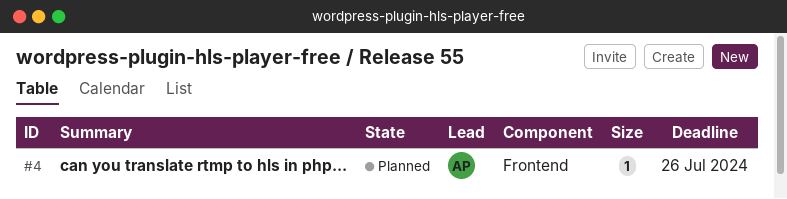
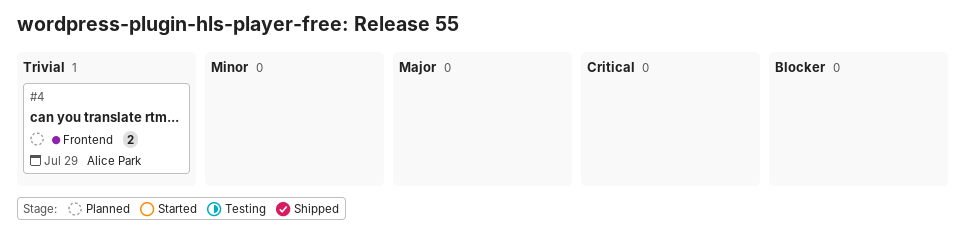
#4, estimate: 1 -> 2
#4, due: Jul 26 -> Jul 29

